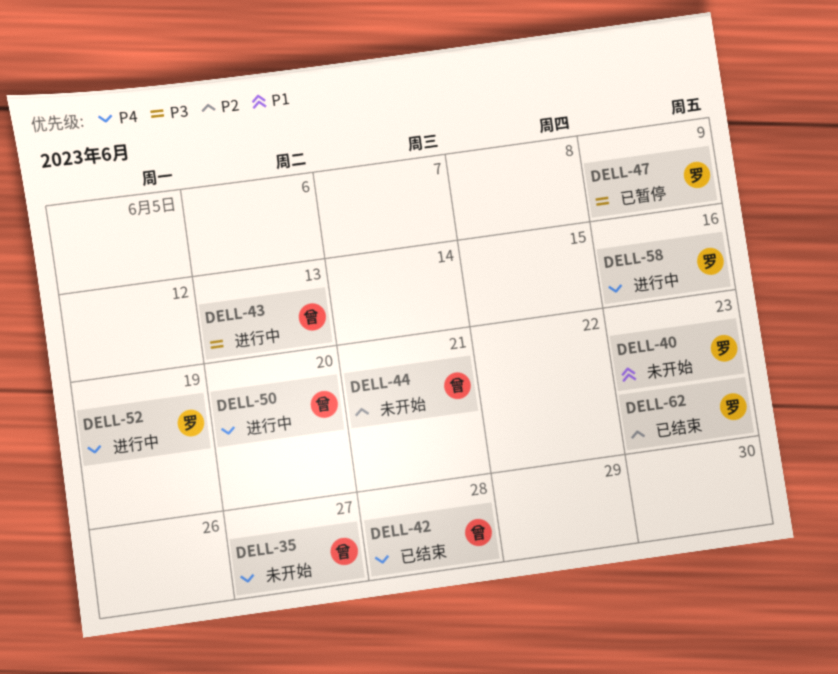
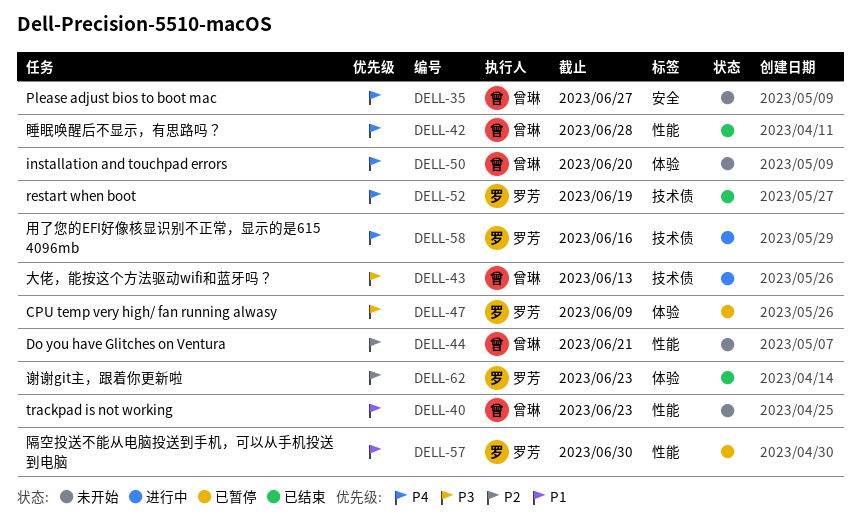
DELL-40, owner: 罗芳 -> 曾琳
DELL-50, status: 进行中 -> 未开始
DELL-52, status: 进行中 -> 已结束
DELL-57: none -> present

